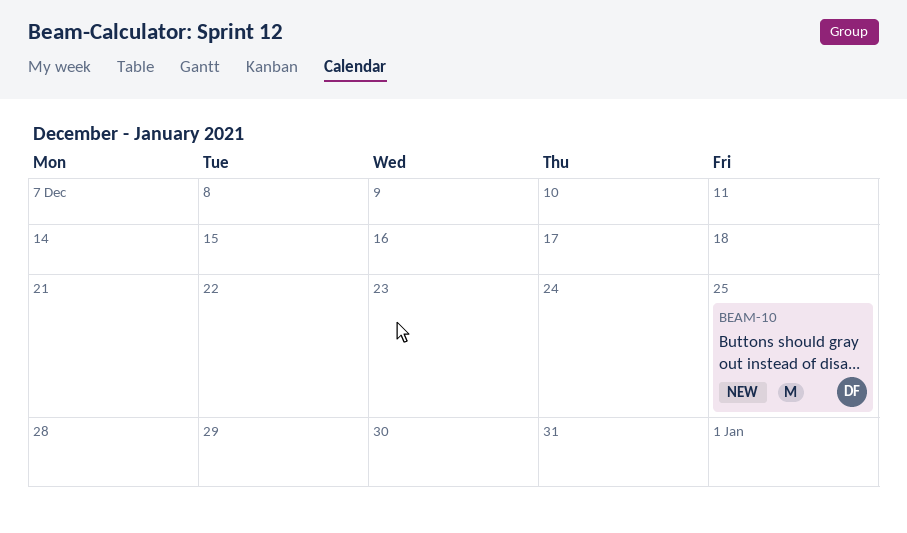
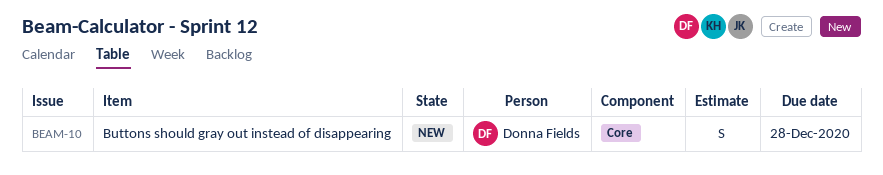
BEAM-10, estimate: M -> S
BEAM-10, due: Dec 25 -> Dec 28

